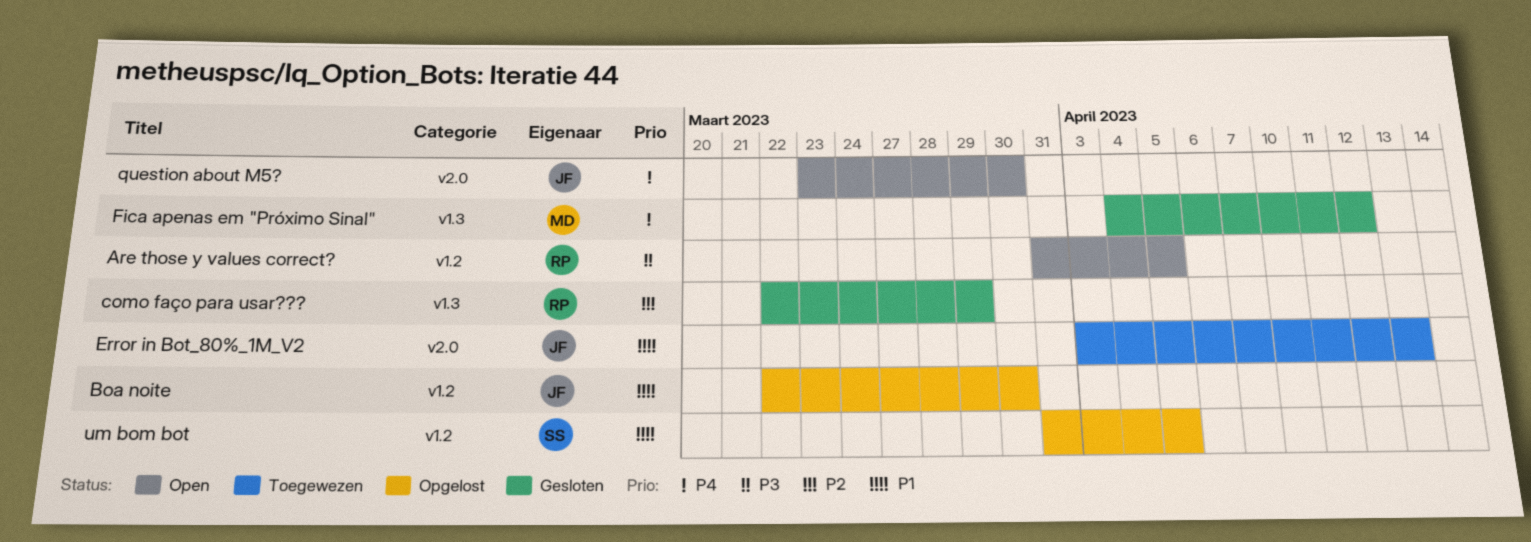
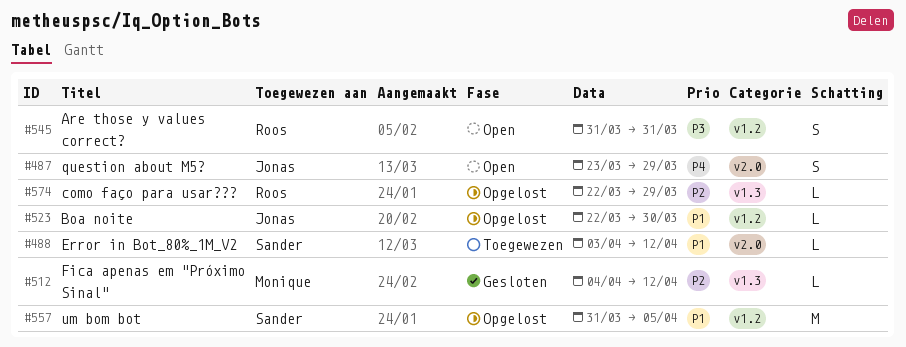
Are those y values correct?, due: Apr 5 -> Mar 31
como faço para usar???, status: Gesloten -> Opgelost
Error in Bot_80%_1M_V2, owner: Jonas -> Sander
Error in Bot_80%_1M_V2, due: Apr 13 -> Apr 12
Fica apenas em "Próximo Sinal", priority: P4 -> P2
question about M5?, due: Mar 30 -> Mar 29

